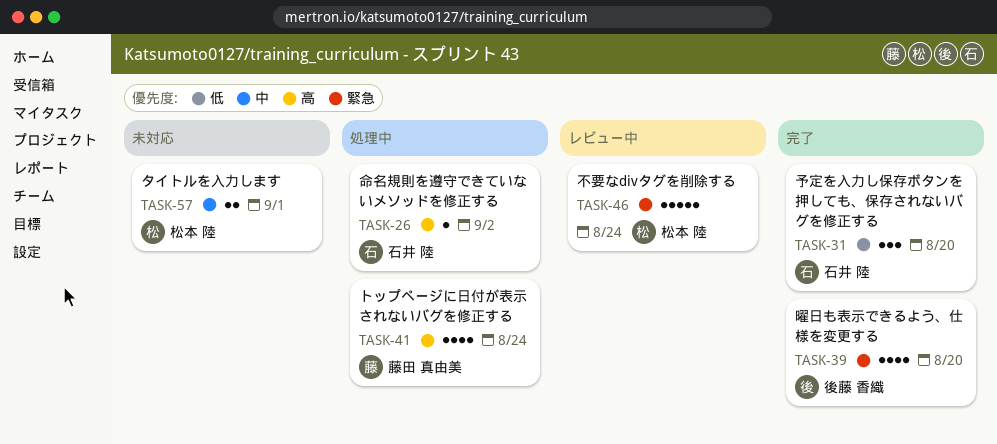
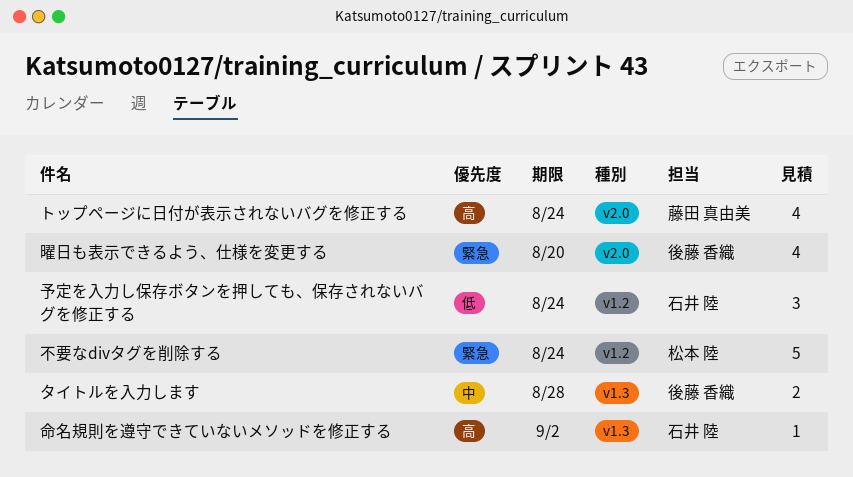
タイトルを入力します, owner: 松本 陸 -> 後藤 香織
タイトルを入力します, due: Sep 1 -> Aug 28
予定を入力し保存ボタンを押しても、保存されないバグを修正する, due: Aug 20 -> Aug 24

